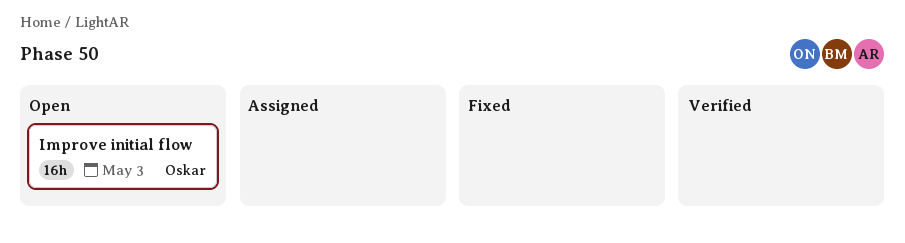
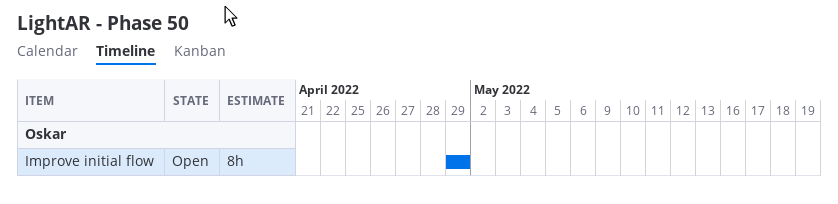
Improve initial flow, estimate: 16h -> 8h
Improve initial flow, due: May 3 -> Apr 29

